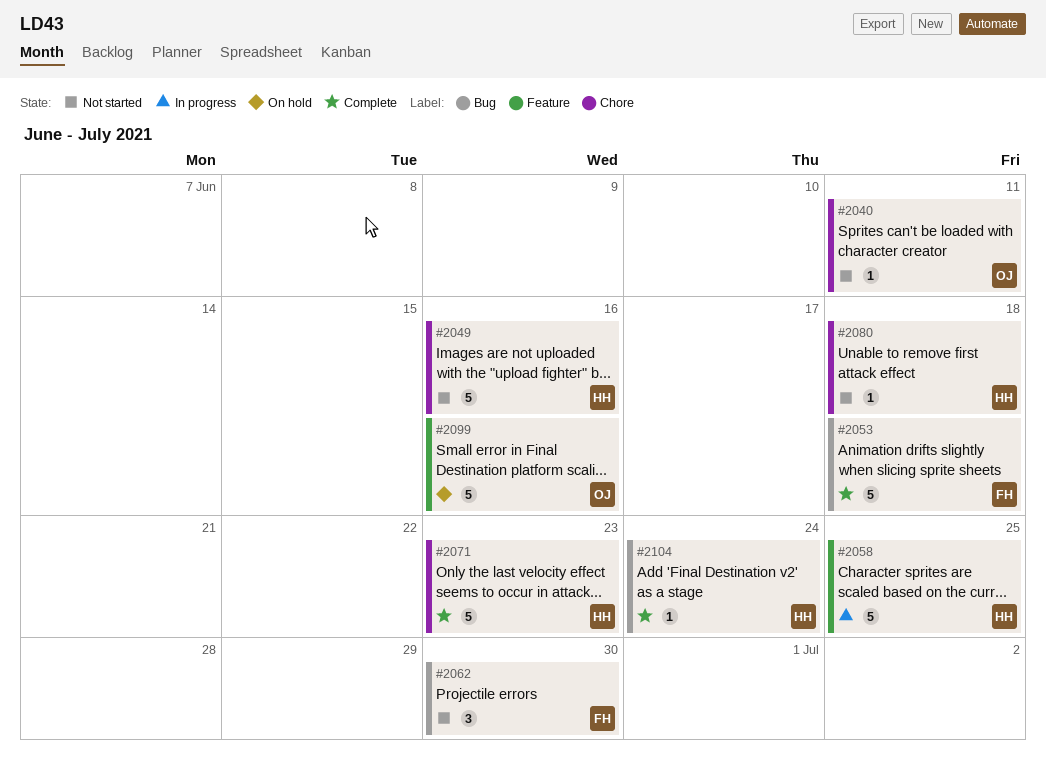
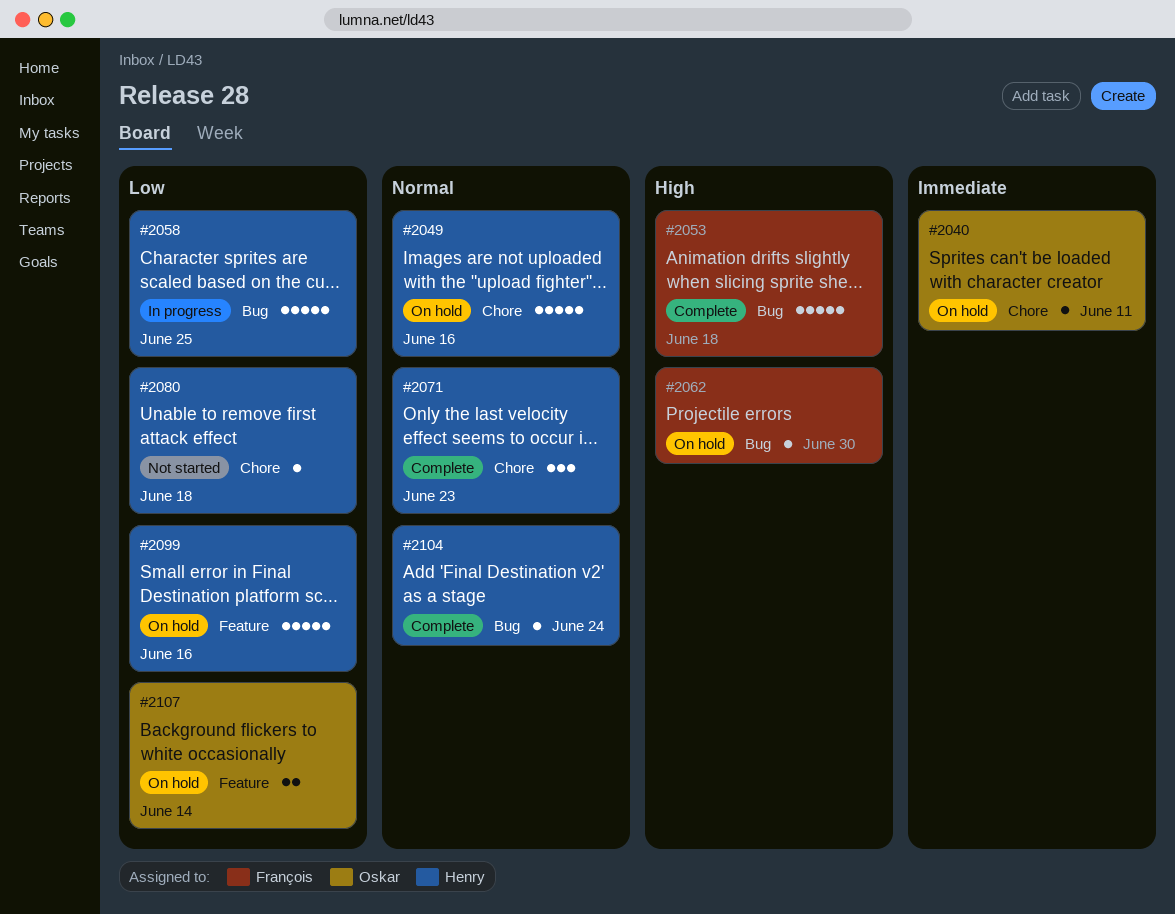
#2040, status: Not started -> On hold
#2049, status: Not started -> On hold
#2058, label: Feature -> Bug
#2062, status: Not started -> On hold
#2062, estimate: 3 -> 1
#2071, estimate: 5 -> 3
#2099, owner: Oskar -> Henry
#2107: none -> present

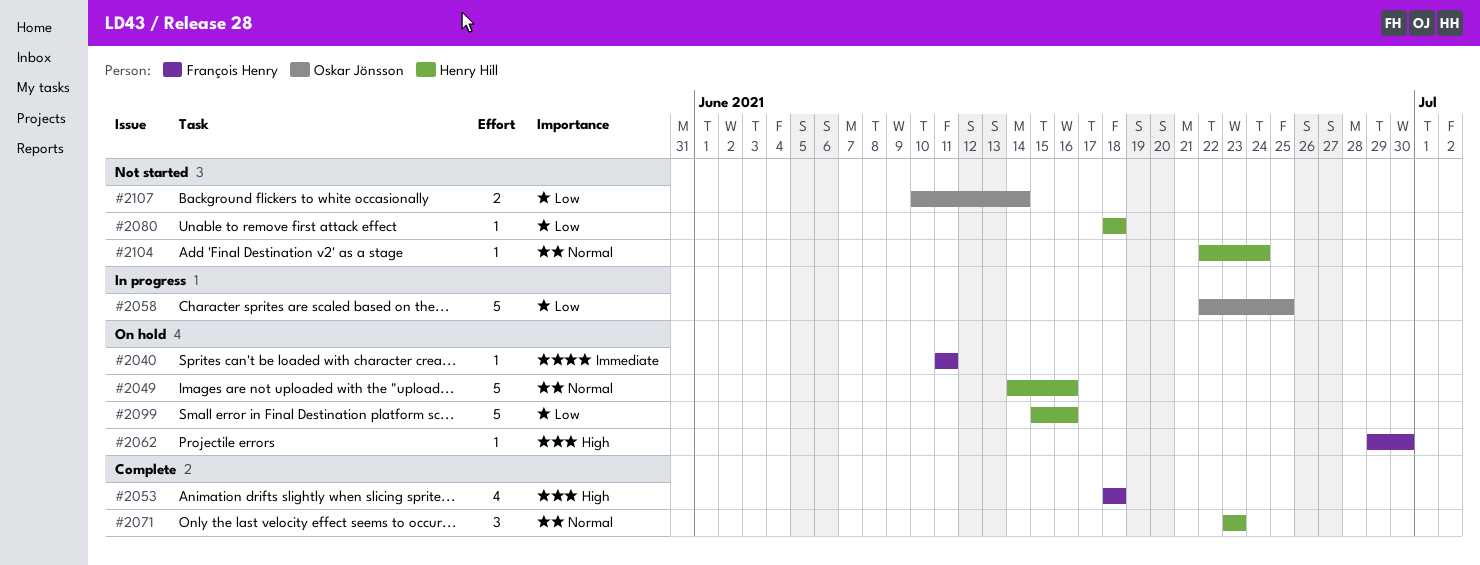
#2040, owner: Oskar Jönsson -> François Henry
#2053, estimate: 5 -> 4
#2058, owner: Henry Hill -> Oskar Jönsson
#2104, status: Complete -> Not started
#2107, status: On hold -> Not started

